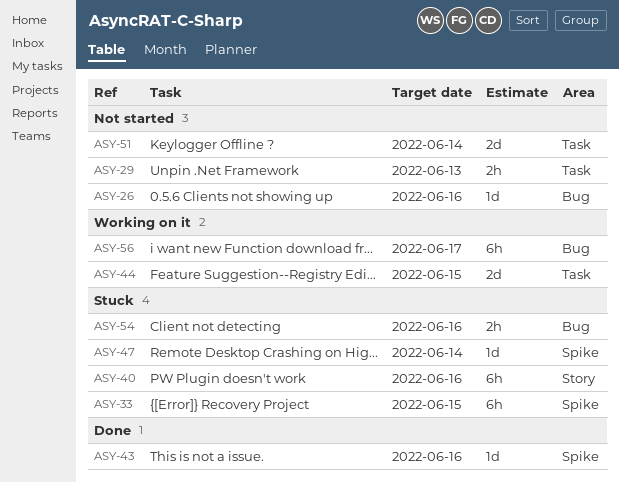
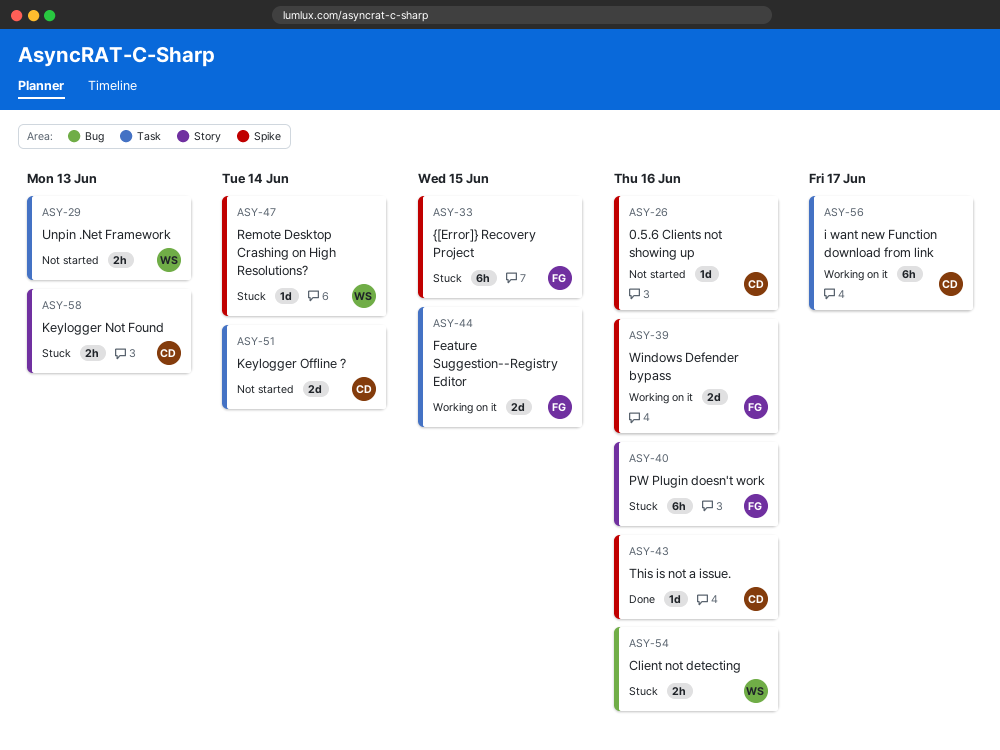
ASY-26, label: Bug -> Spike
ASY-39: none -> present
ASY-56, label: Bug -> Task
ASY-58: none -> present

